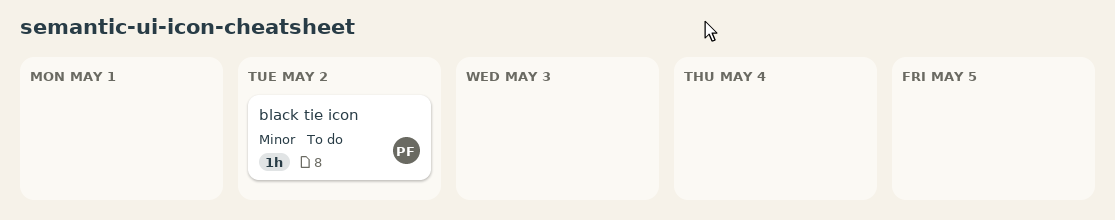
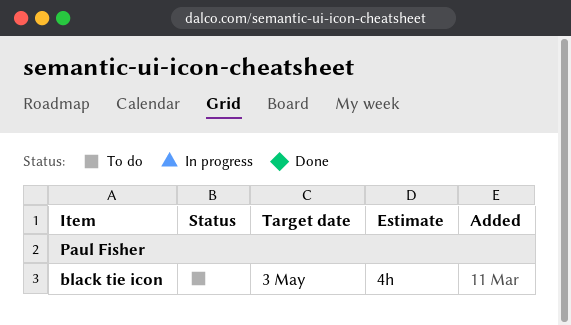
black tie icon, estimate: 1h -> 4h
black tie icon, due: May 2 -> May 3

